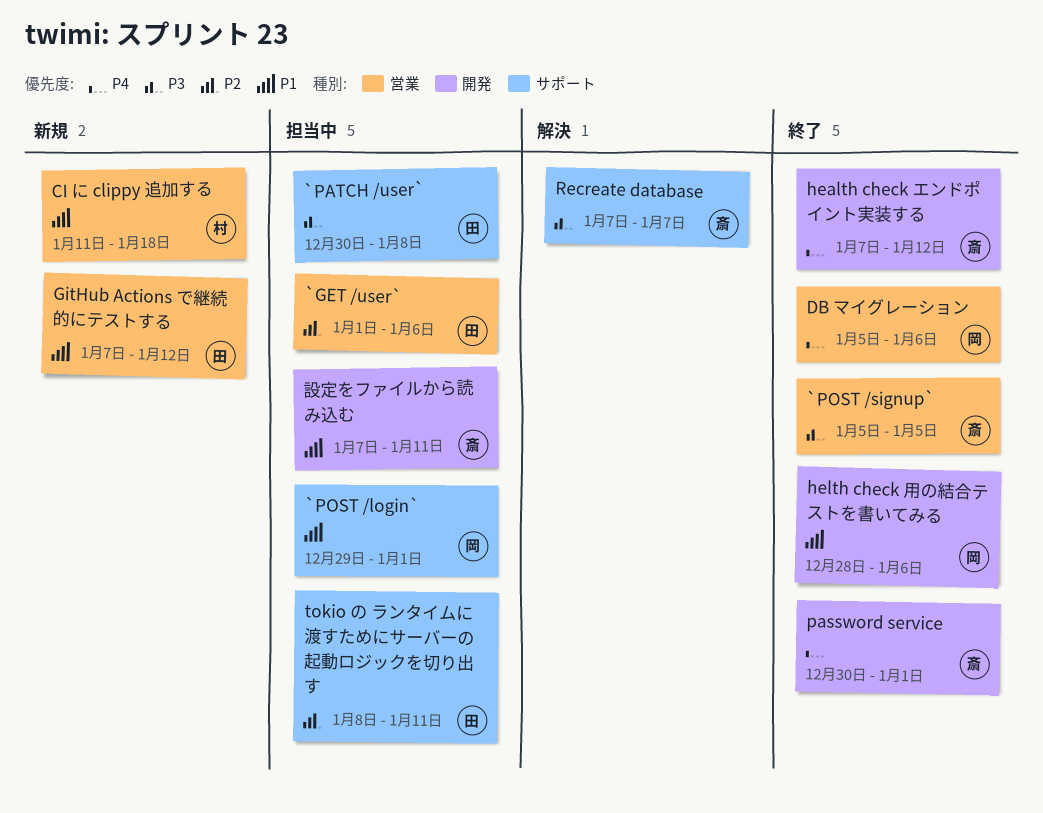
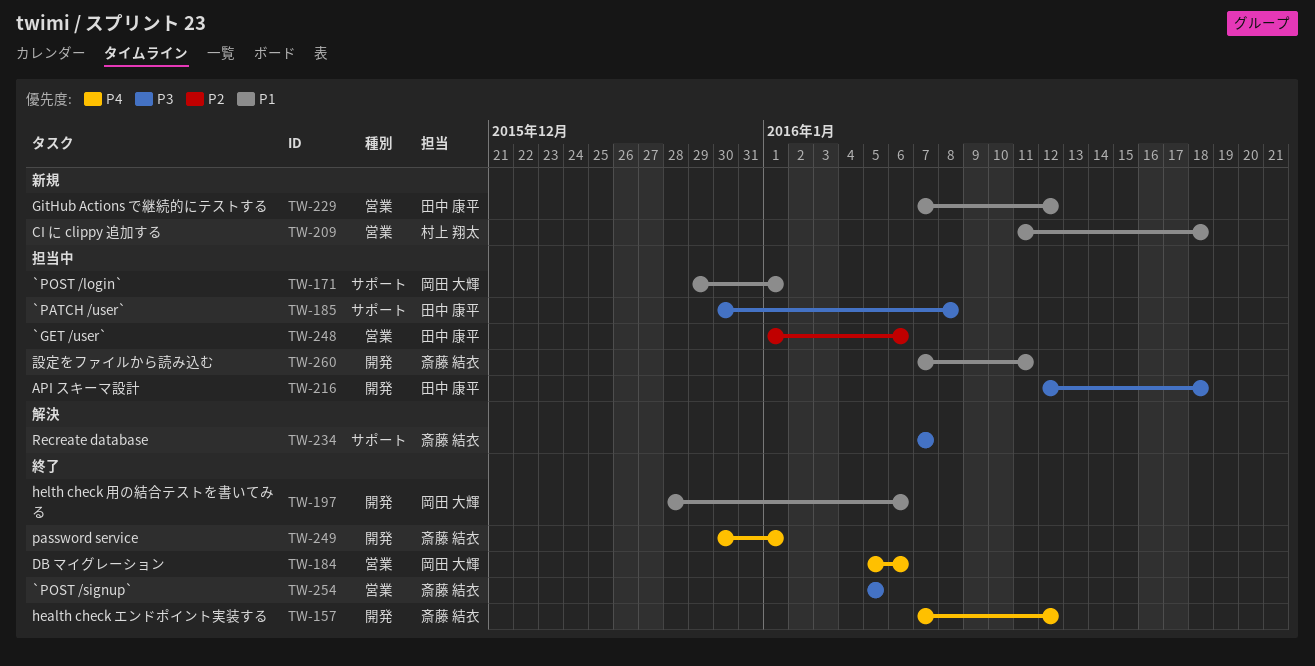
API スキーマ設計: none -> present
tokio の ランタイムに渡すためにサーバーの起動ロジックを切り出す: present -> none

